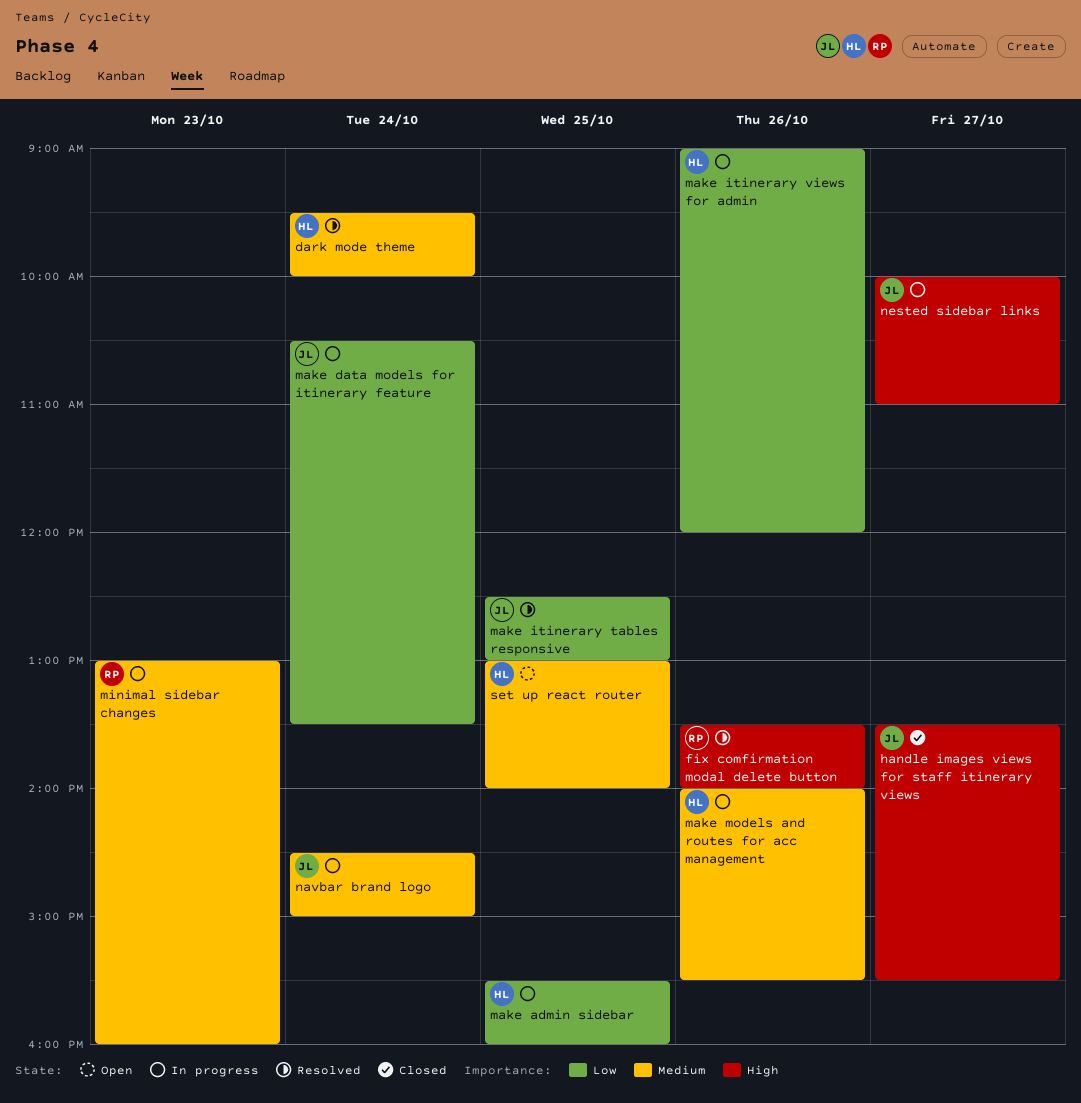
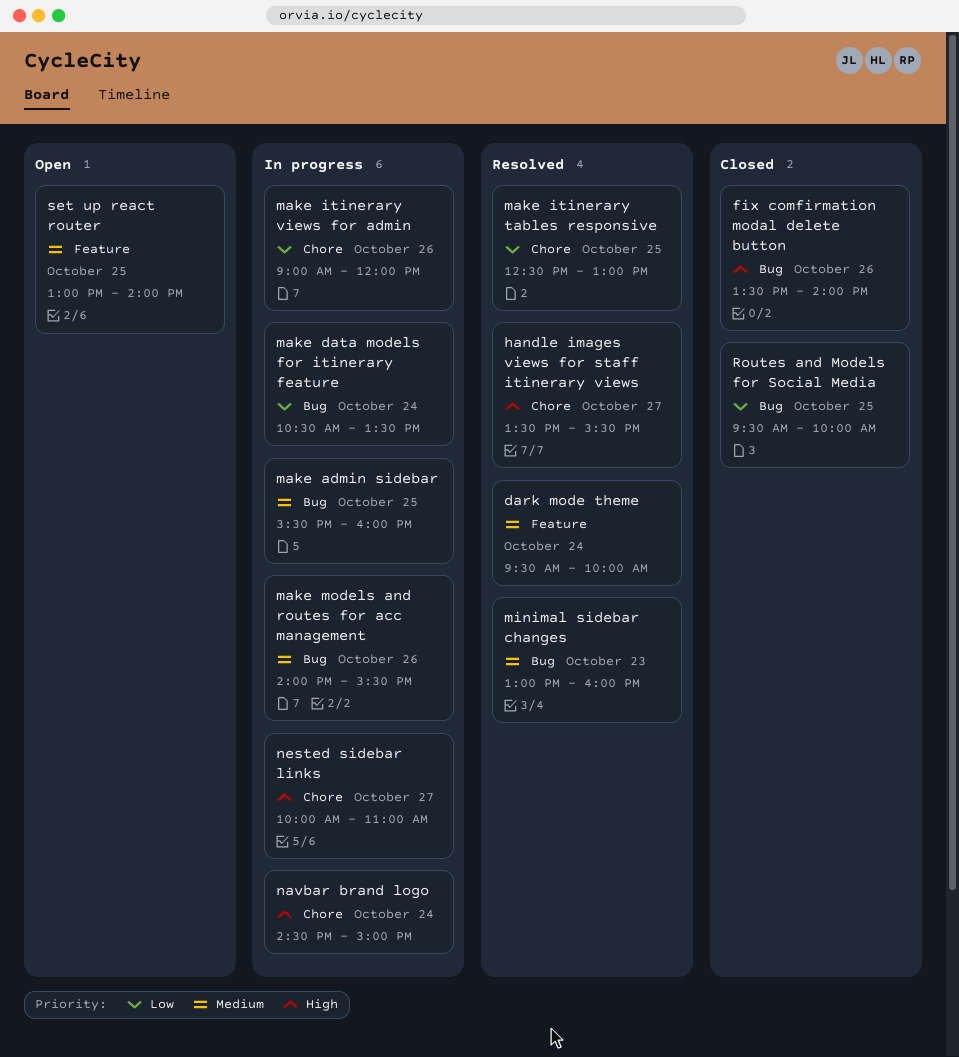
fix comfirmation modal delete button, status: Resolved -> Closed
handle images views for staff itinerary views, status: Closed -> Resolved
make admin sidebar, priority: Low -> Medium
minimal sidebar changes, status: In progress -> Resolved
navbar brand logo, priority: Medium -> High
Routes and Models for Social Media: none -> present

